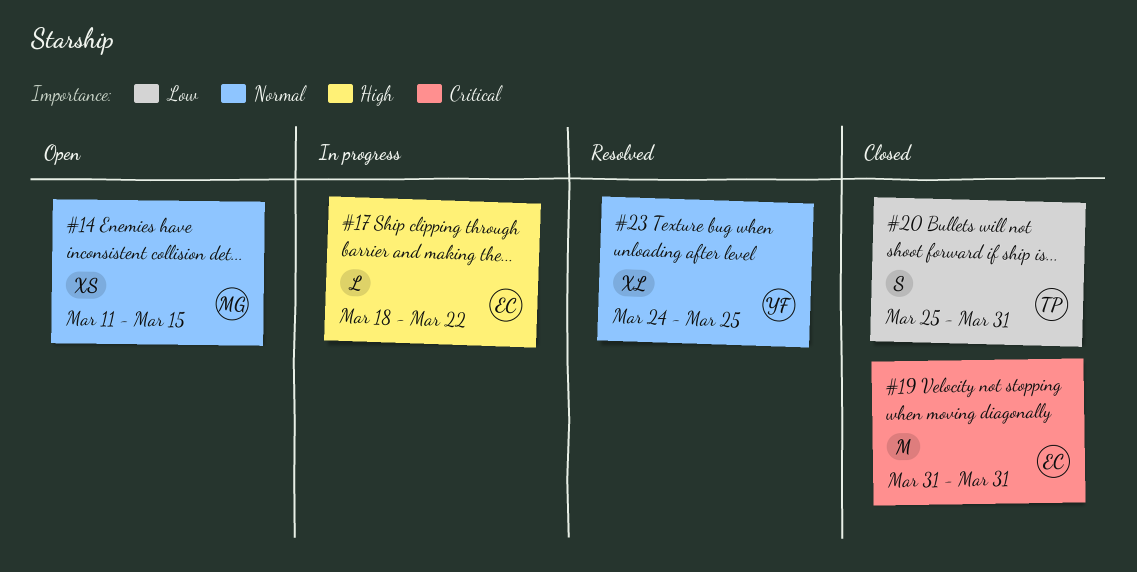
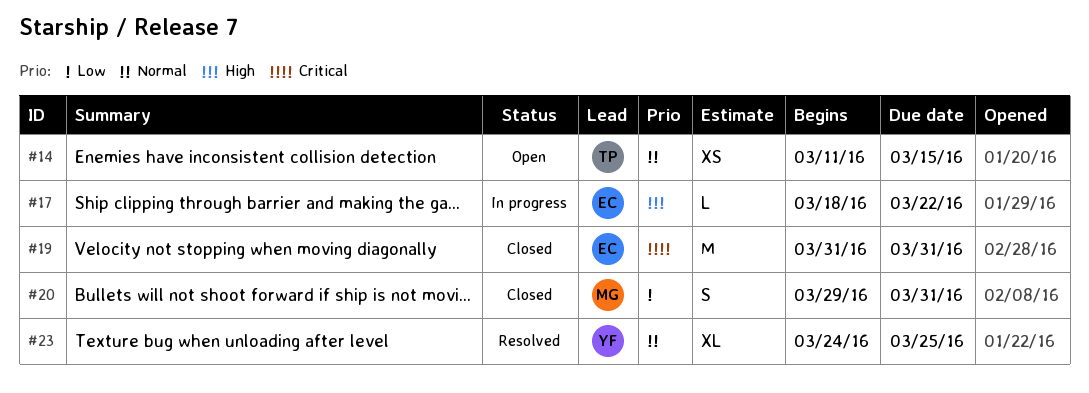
#14, owner: MG -> TP
#20, owner: TP -> MG
#20, start: Mar 25 -> Mar 29

